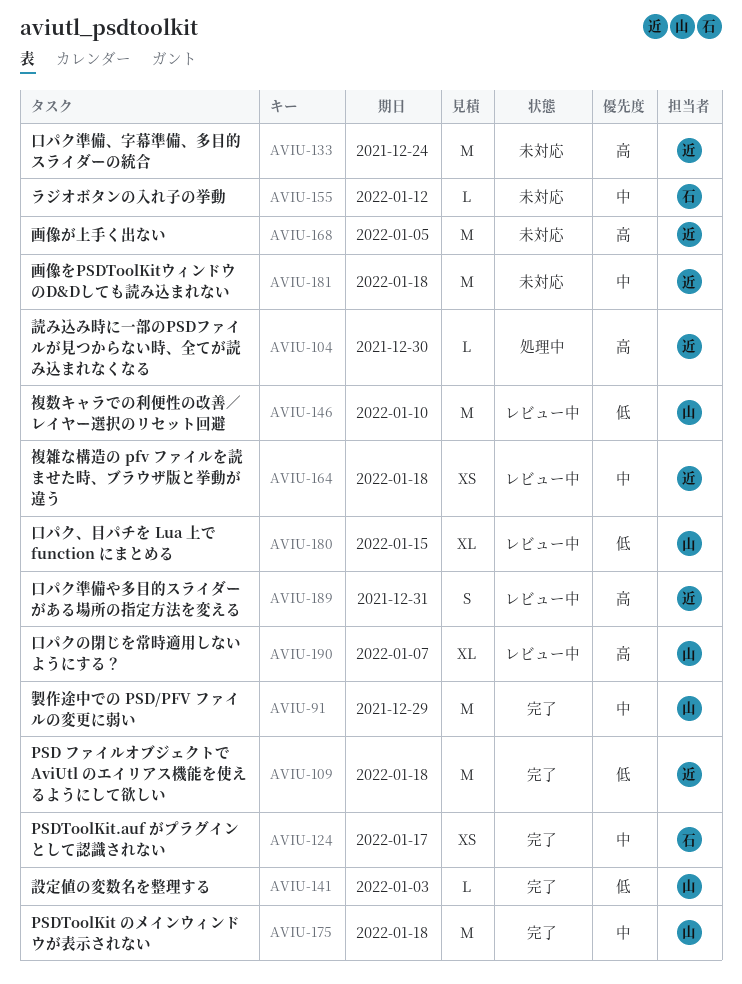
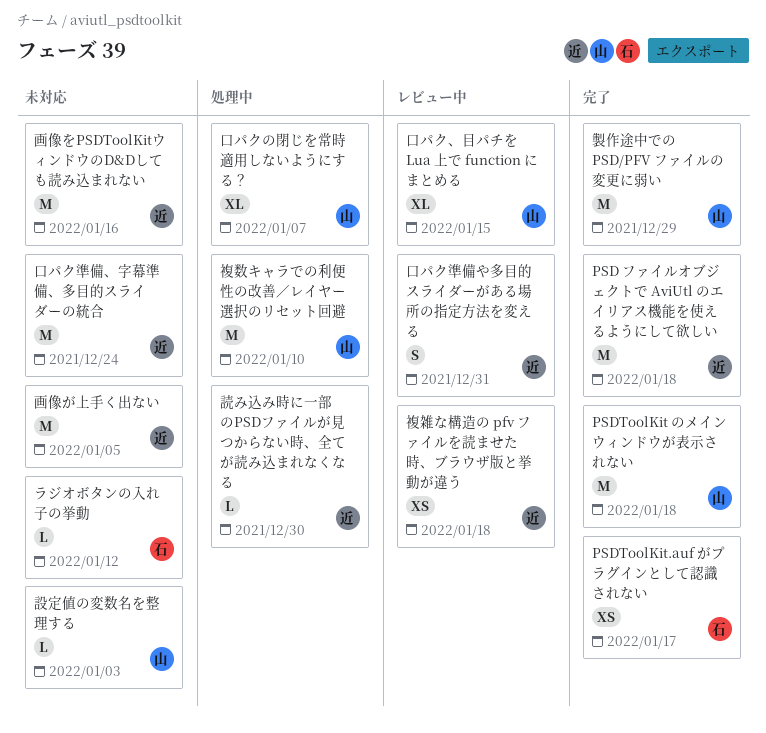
口パクの閉じを常時適用しないようにする？, status: レビュー中 -> 処理中
画像をPSDToolKitウィンドウのD&Dしても読み込まれない, due: Jan 18 -> Jan 16
複数キャラでの利便性の改善／レイヤー選択のリセット回避, status: レビュー中 -> 処理中
設定値の変数名を整理する, status: 完了 -> 未対応

